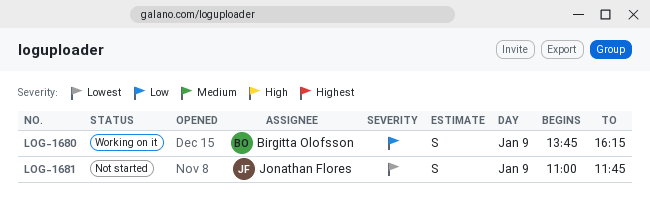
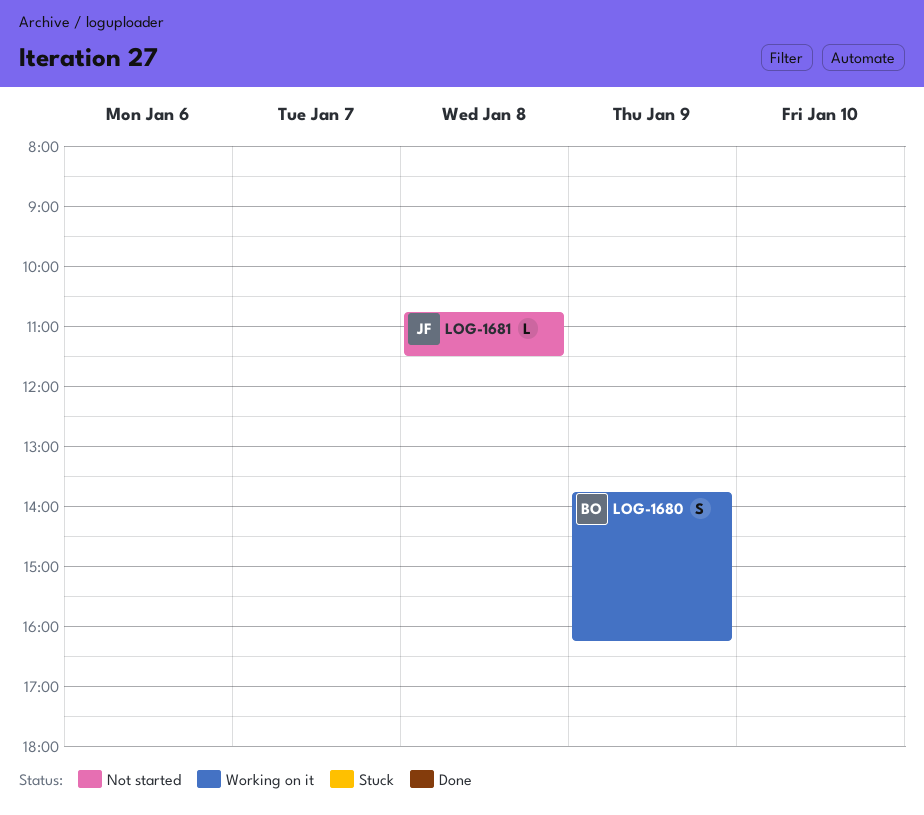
LOG-1681, estimate: S -> L
LOG-1681, day: Jan 9 -> Jan 8
LOG-1681, begins: 11:00 -> 10:45
LOG-1681, ends: 11:45 -> 11:30

